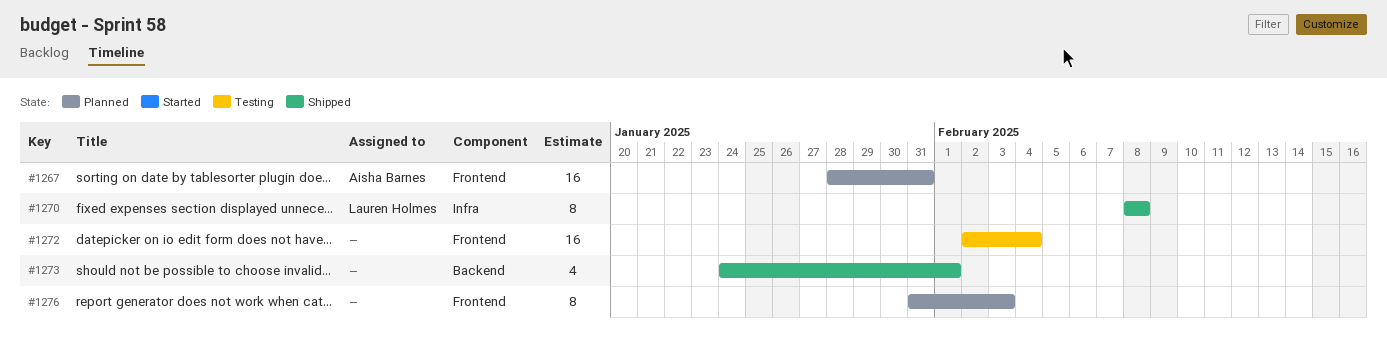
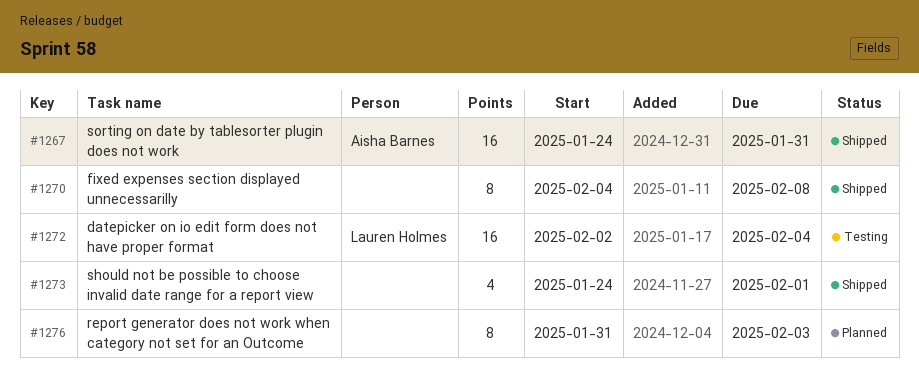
#1267, status: Planned -> Shipped
#1267, start: Jan 28 -> Jan 24
#1270, owner: Lauren Holmes -> none
#1270, start: Feb 8 -> Feb 4
#1272, owner: none -> Lauren Holmes

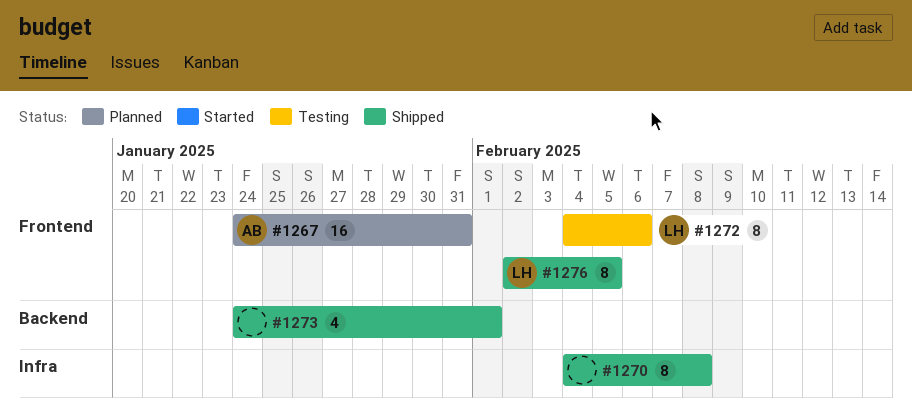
#1267, status: Shipped -> Planned
#1272, estimate: 16 -> 8
#1272, start: Feb 2 -> Feb 4
#1272, due: Feb 4 -> Feb 6
#1276, status: Planned -> Shipped
#1276, owner: none -> Lauren Holmes
#1276, start: Jan 31 -> Feb 2
#1276, due: Feb 3 -> Feb 5

